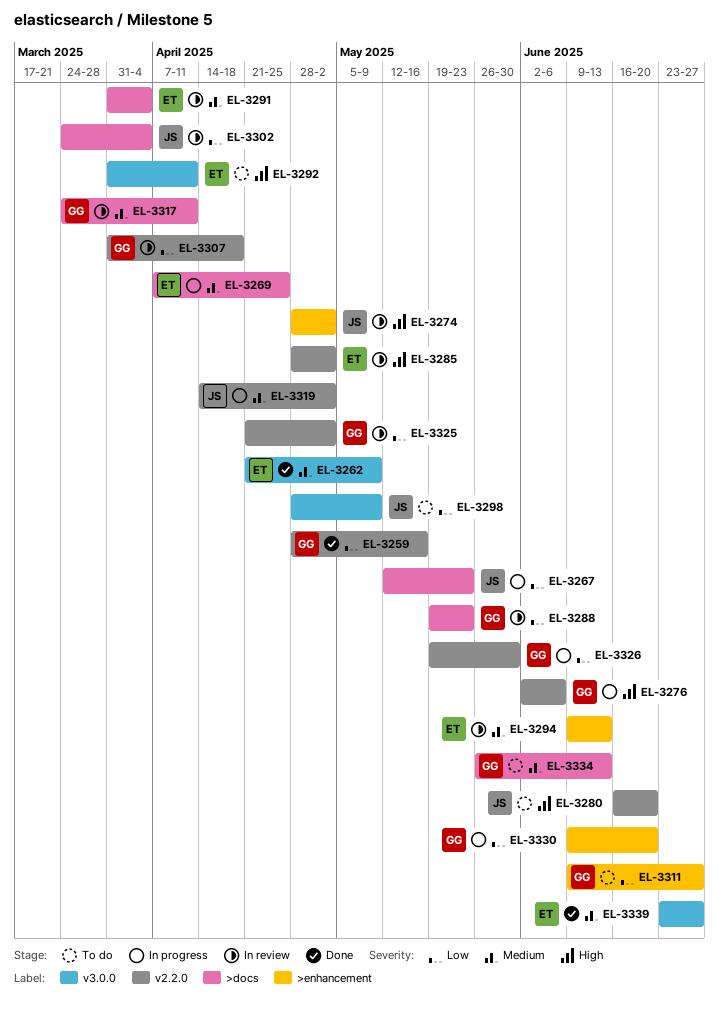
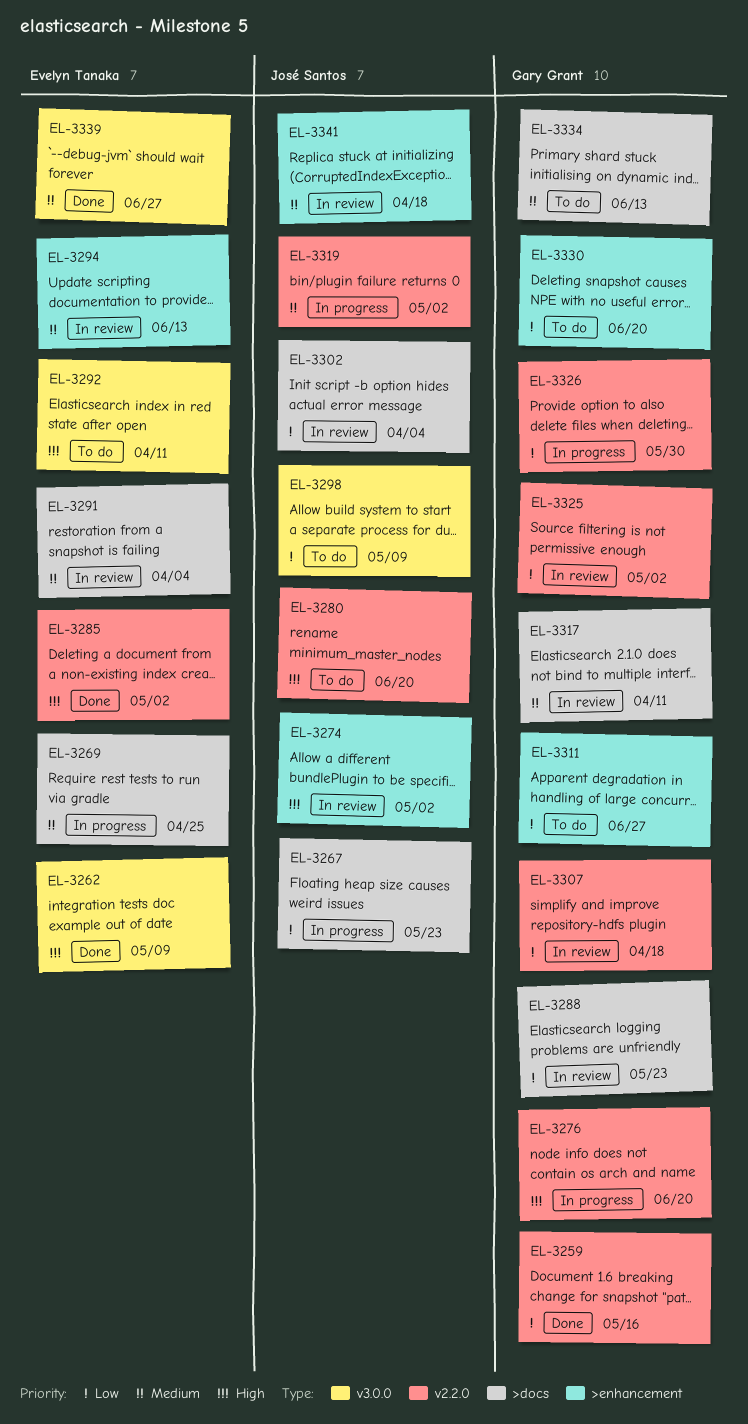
EL-3262, priority: Medium -> High
EL-3276, due: Jun 6 -> Jun 20
EL-3285, status: In review -> Done
EL-3330, status: In progress -> To do
EL-3341: none -> present

